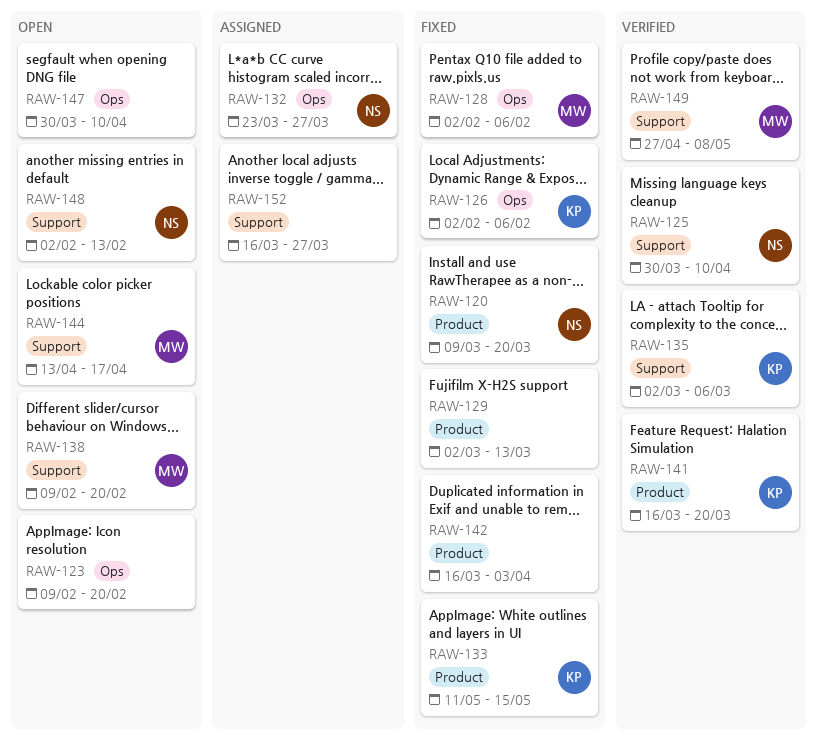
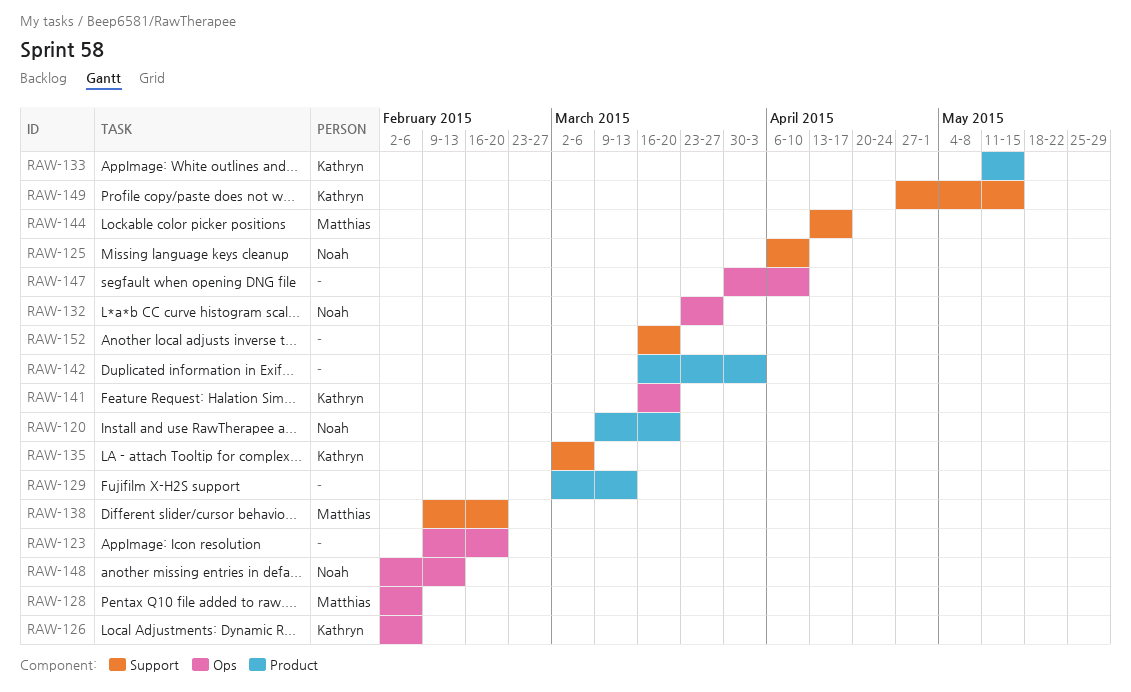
RAW-125, start: Mar 30 -> Apr 6
RAW-141, label: Product -> Ops
RAW-148, label: Support -> Ops
RAW-149, owner: Matthias -> Kathryn
RAW-149, due: May 8 -> May 15
RAW-152, due: Mar 27 -> Mar 20

